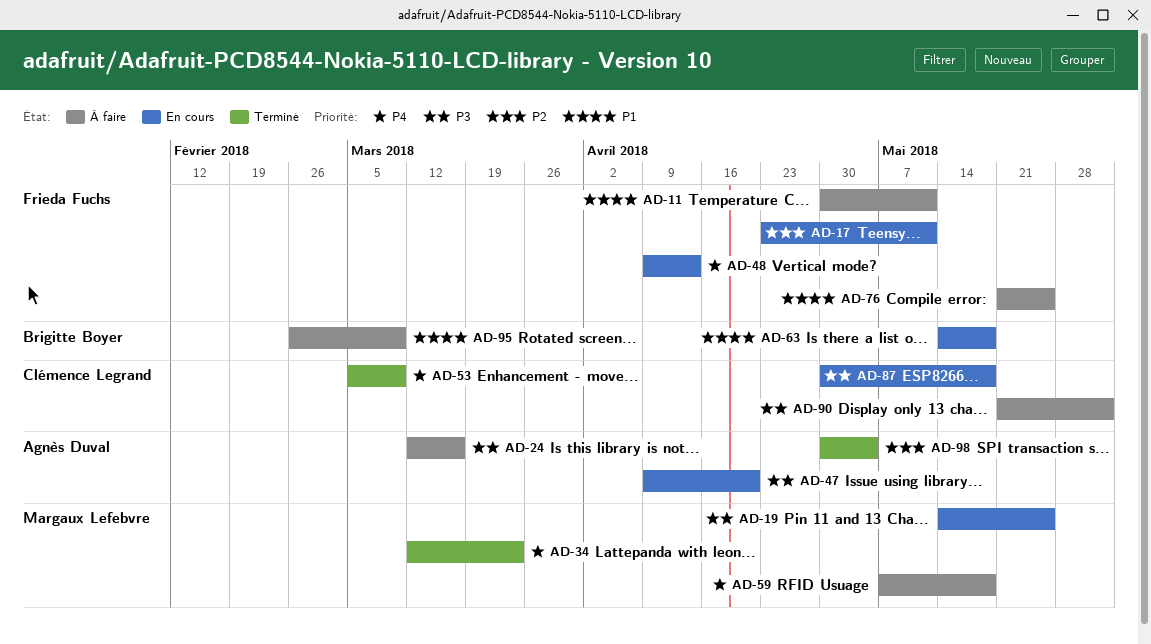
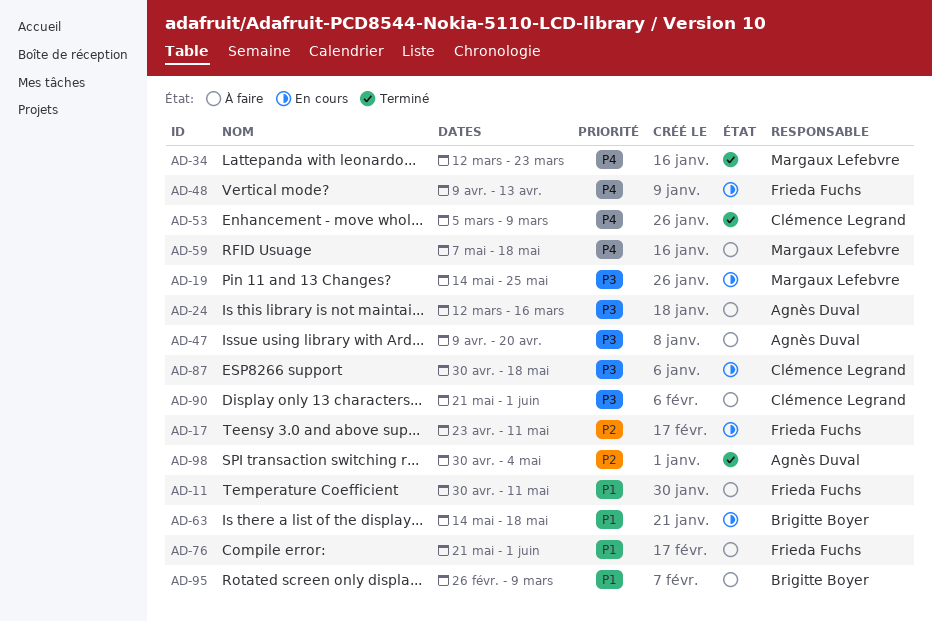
AD-47, status: En cours -> À faire
AD-76, due: May 25 -> Jun 1

